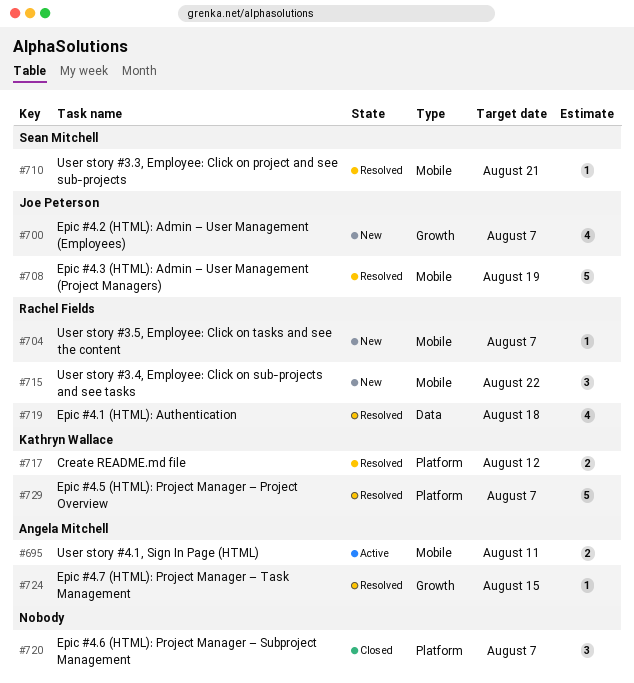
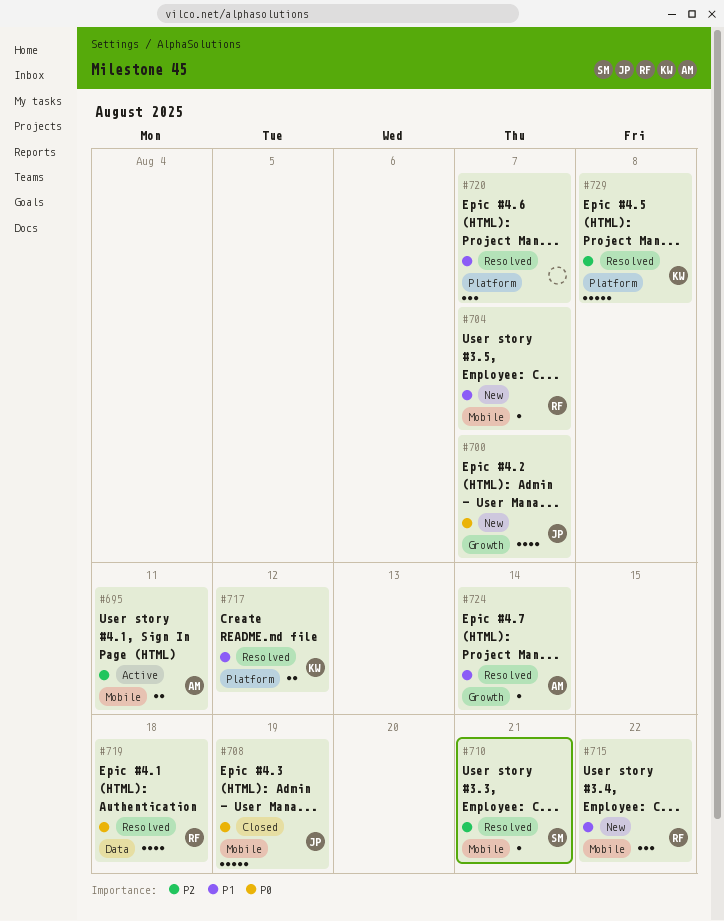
#708, status: Resolved -> Closed
#720, status: Closed -> Resolved
#724, due: Aug 15 -> Aug 14
#729, due: Aug 7 -> Aug 8

